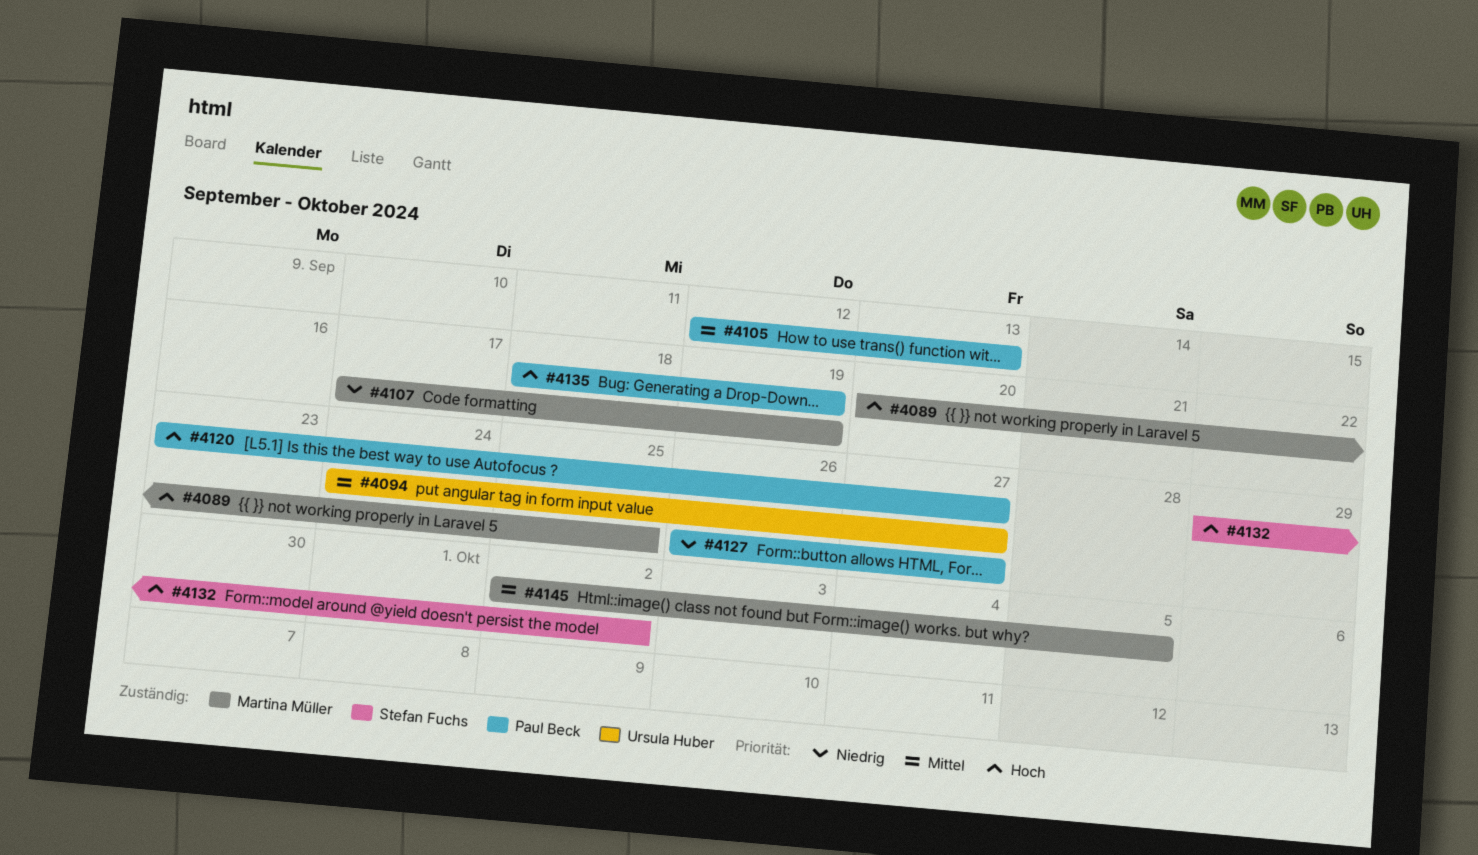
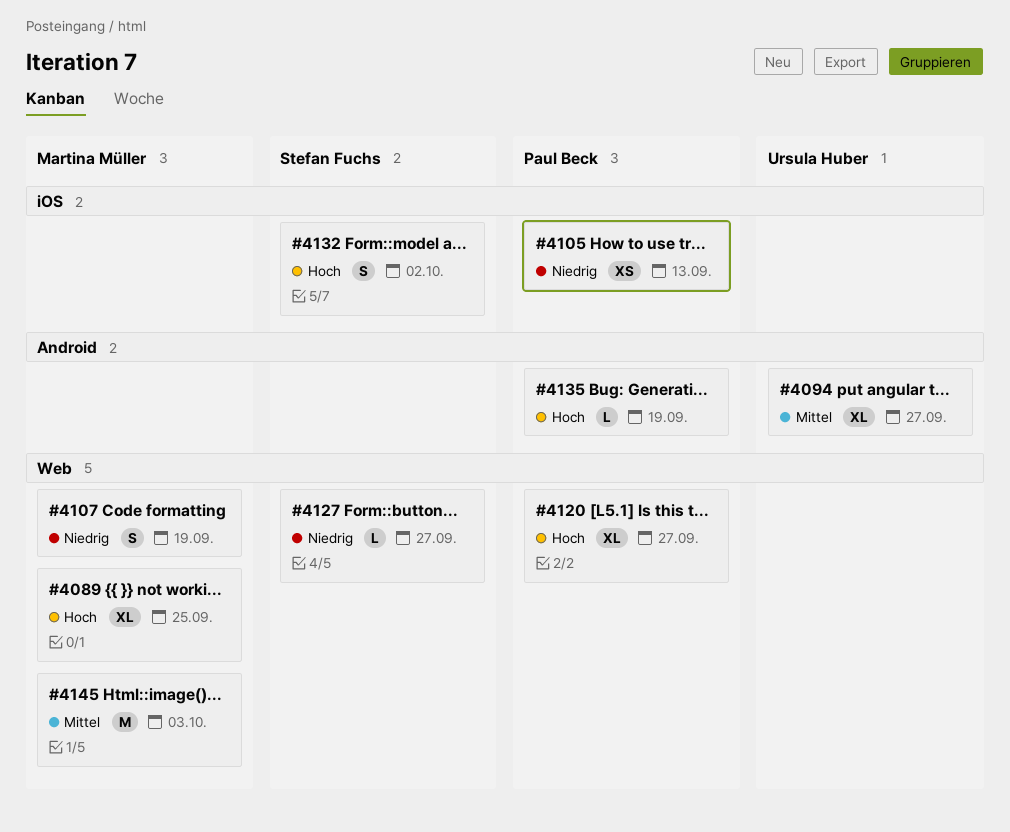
#4105, priority: Mittel -> Niedrig
#4127, owner: Paul Beck -> Stefan Fuchs
#4145, due: Oct 5 -> Oct 3

